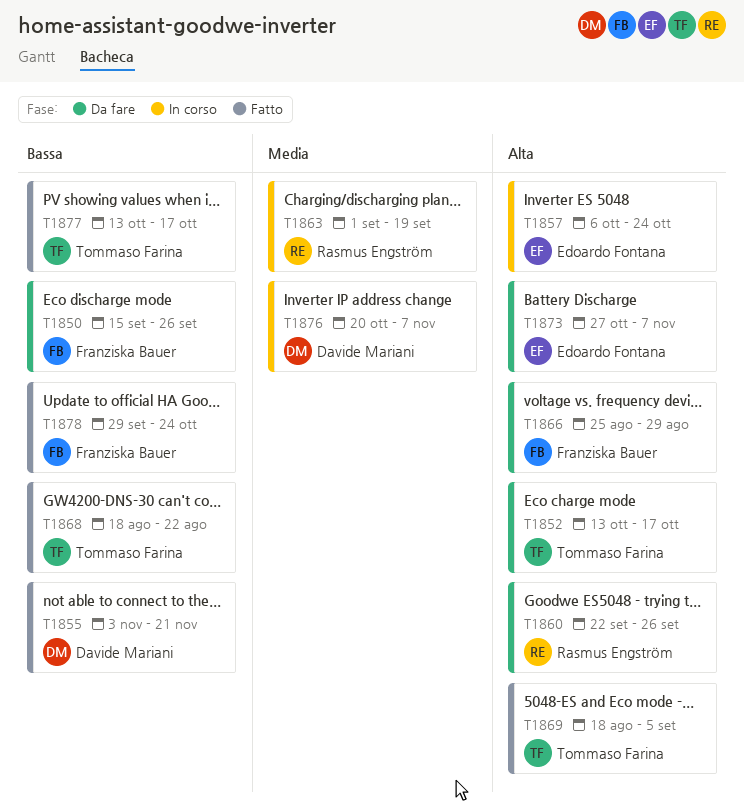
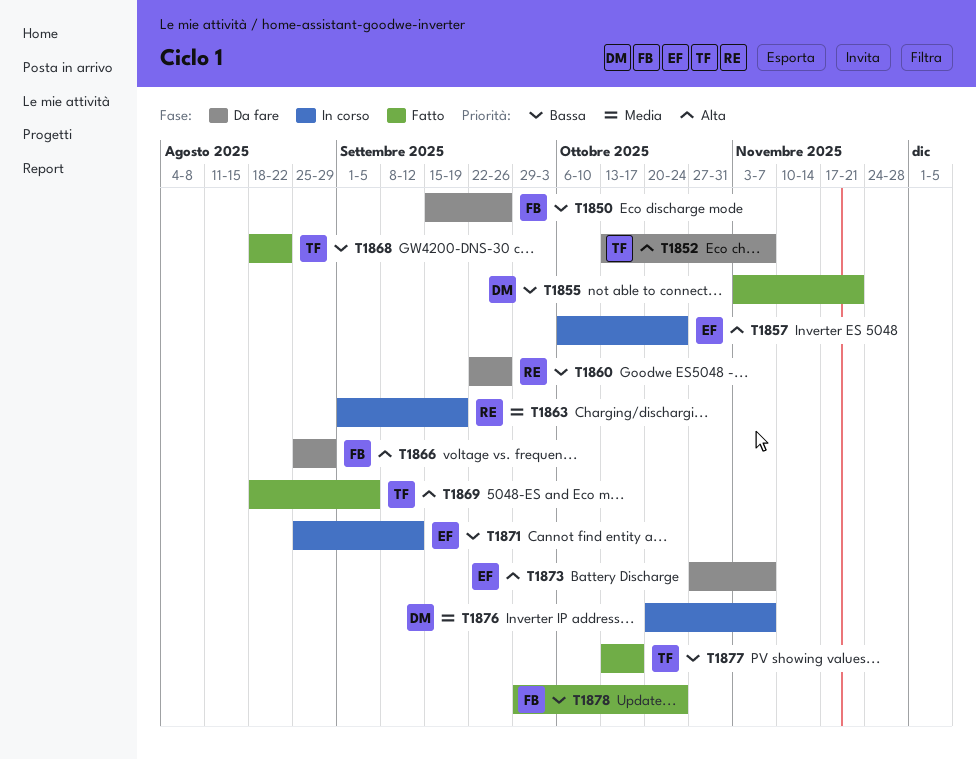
T1852, due: Oct 17 -> Nov 7
T1860, priority: Alta -> Bassa
T1871: none -> present

